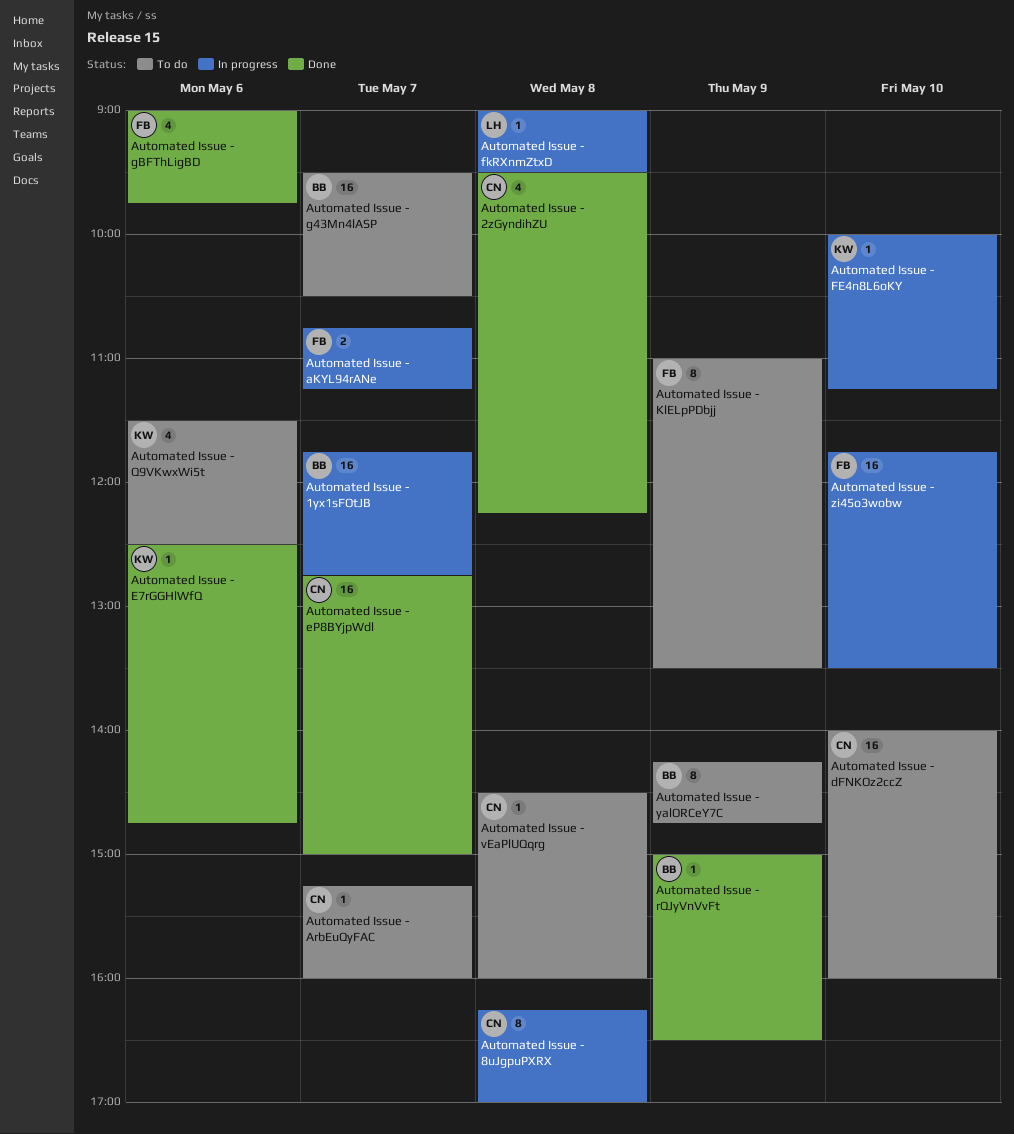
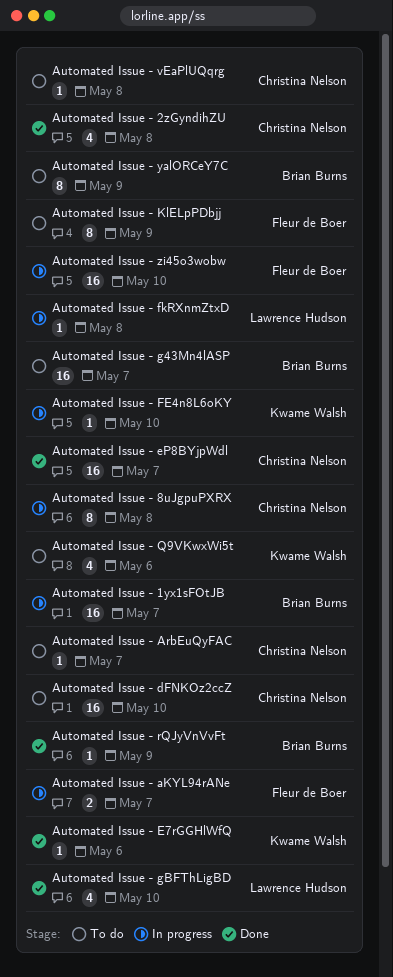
Automated Issue - gBFThLigBD, owner: Fleur de Boer -> Lawrence Hudson
Automated Issue - gBFThLigBD, day: May 6 -> May 10

